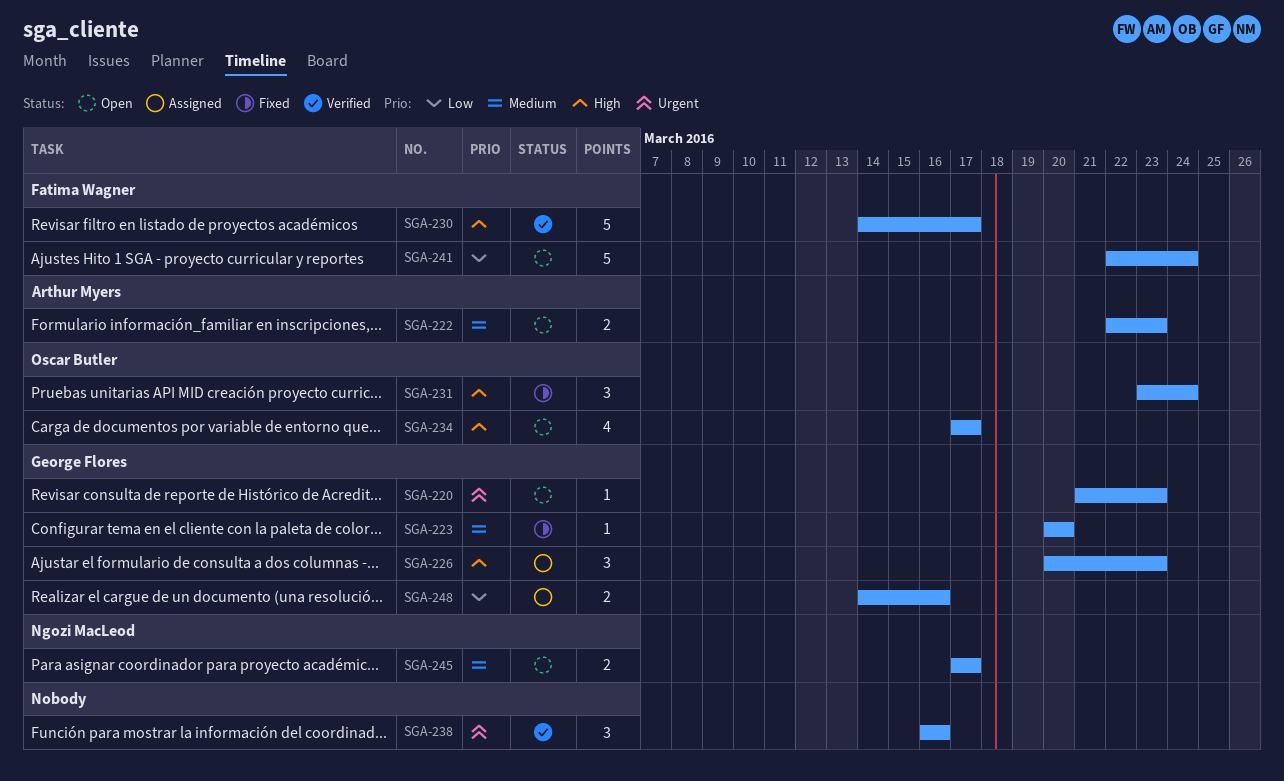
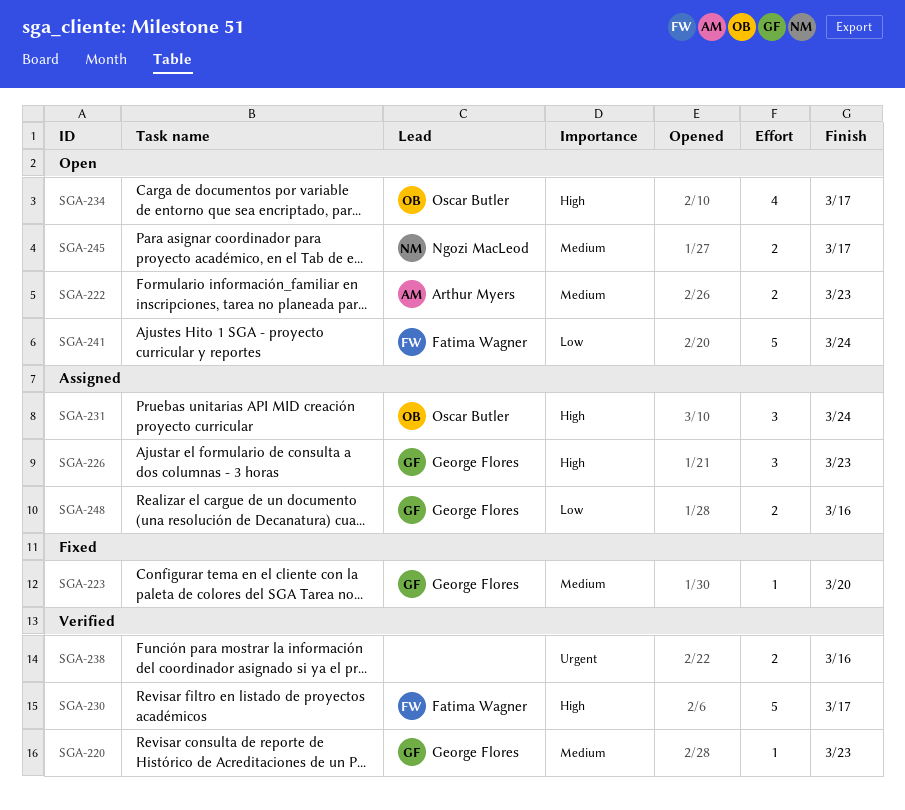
SGA-220, status: Open -> Verified
SGA-220, priority: Urgent -> Medium
SGA-231, status: Fixed -> Assigned
SGA-238, estimate: 3 -> 2

